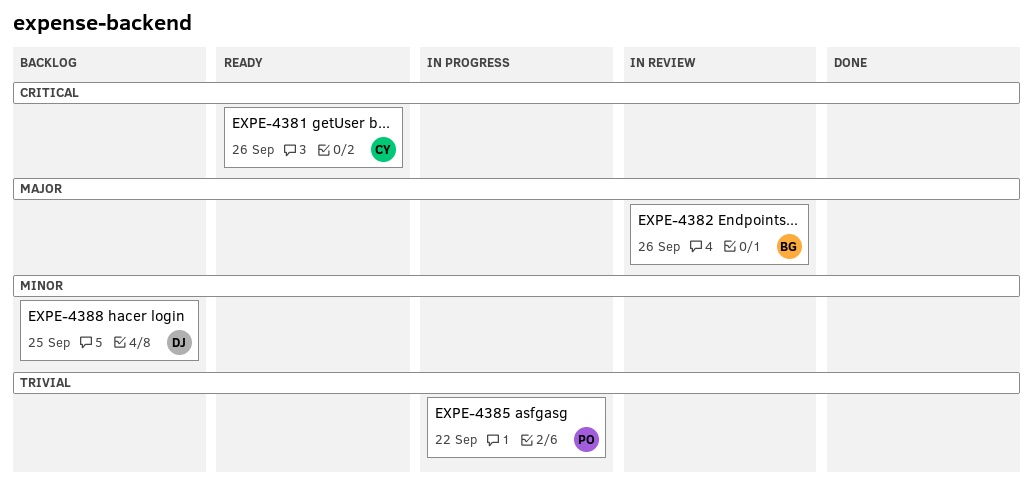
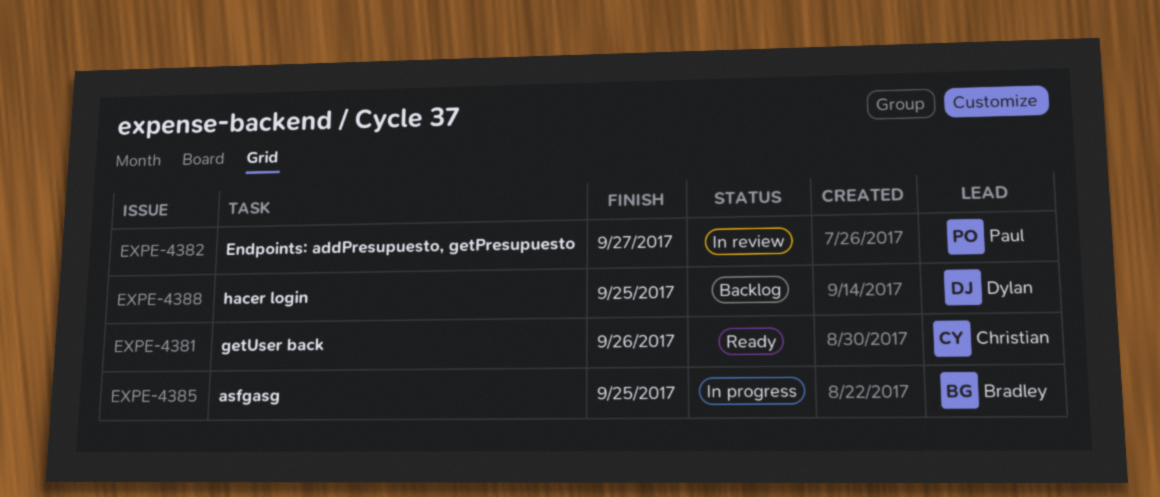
EXPE-4382, owner: Bradley -> Paul
EXPE-4382, due: Sep 26 -> Sep 27
EXPE-4385, owner: Paul -> Bradley
EXPE-4385, due: Sep 22 -> Sep 25

